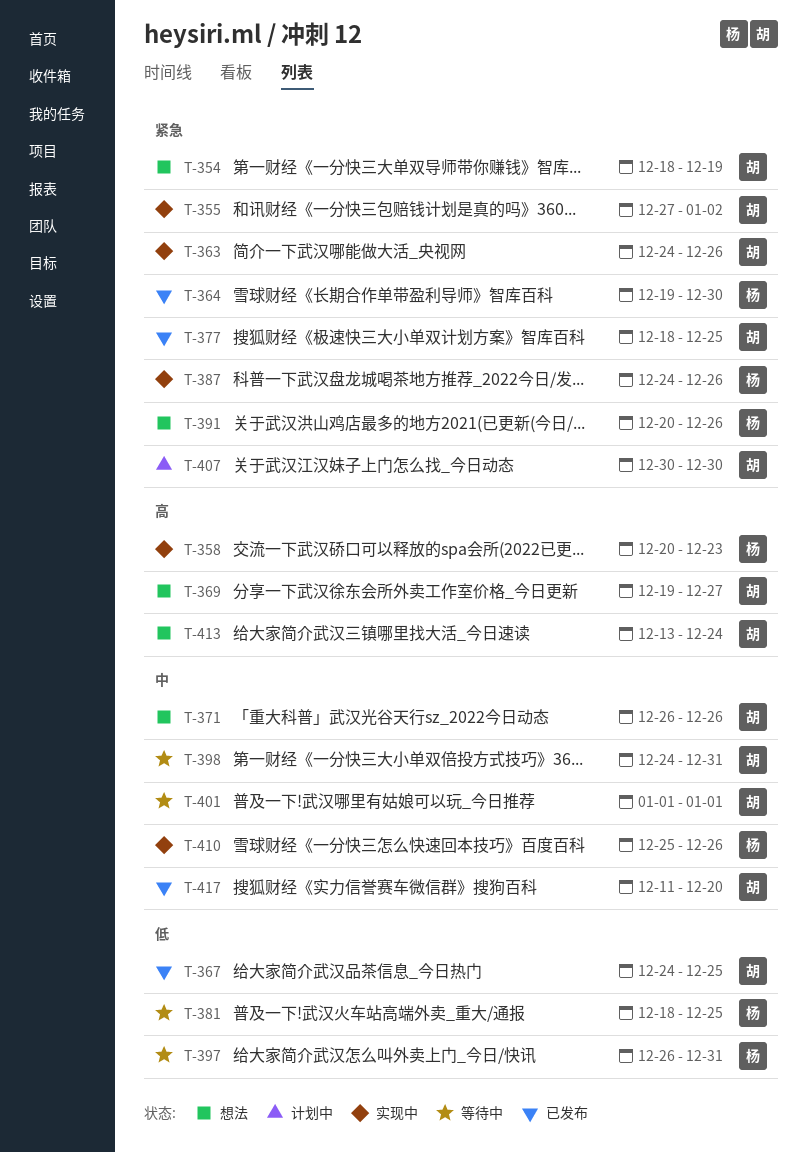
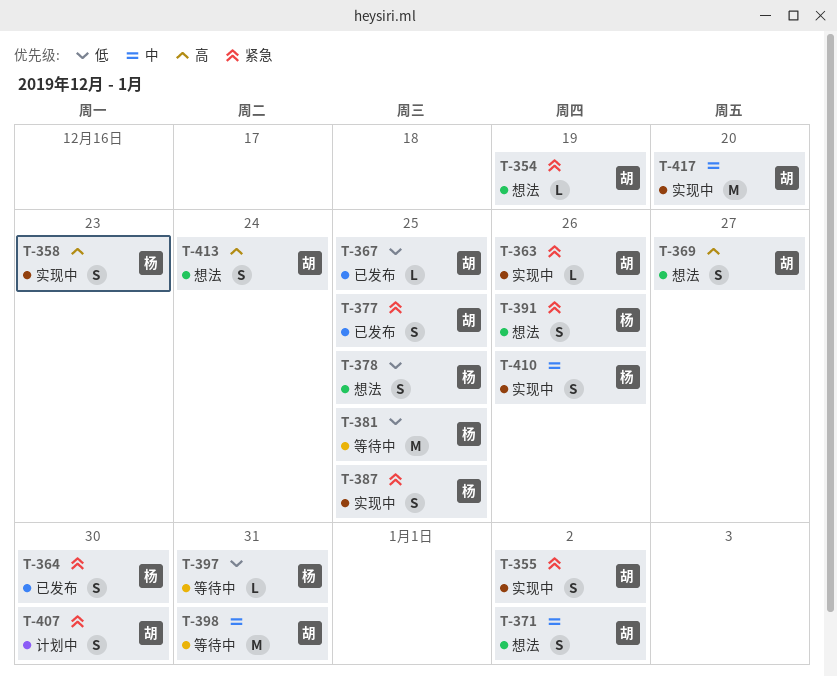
T-371, due: Dec 26 -> Jan 2
T-378: none -> present
T-387, due: Dec 26 -> Dec 25
T-401: present -> none
T-417, status: 已发布 -> 实现中

